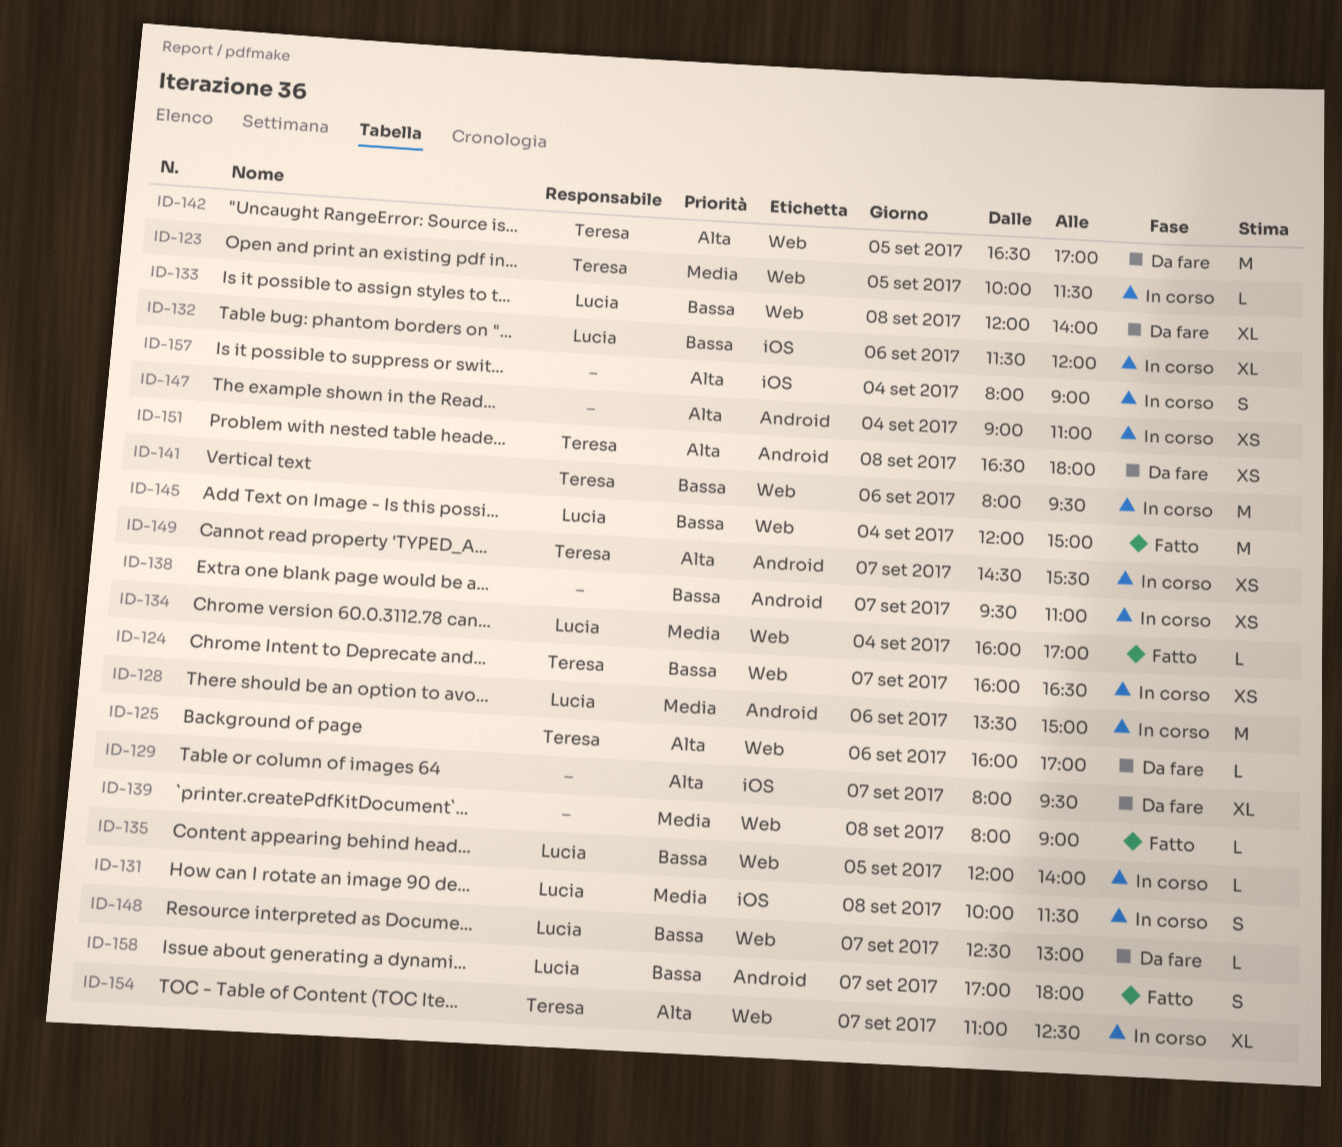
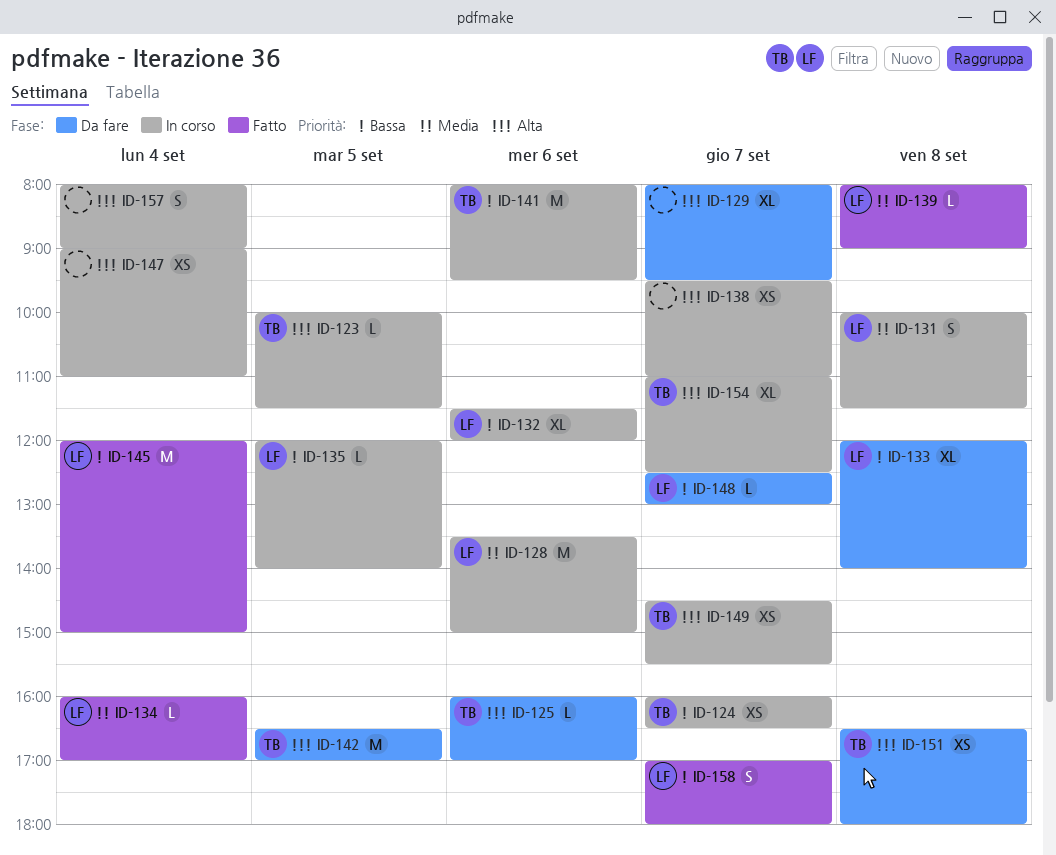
ID-123, priority: Media -> Alta
ID-138, priority: Bassa -> Alta
ID-139, owner: none -> Lucia

